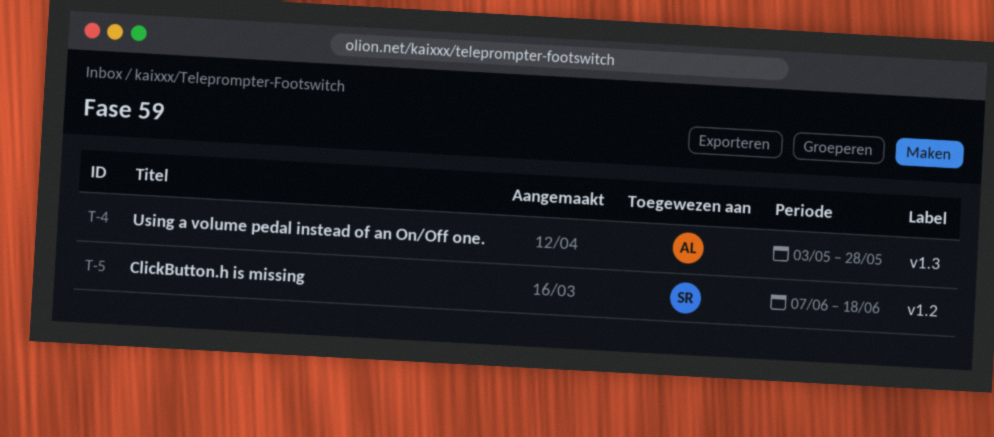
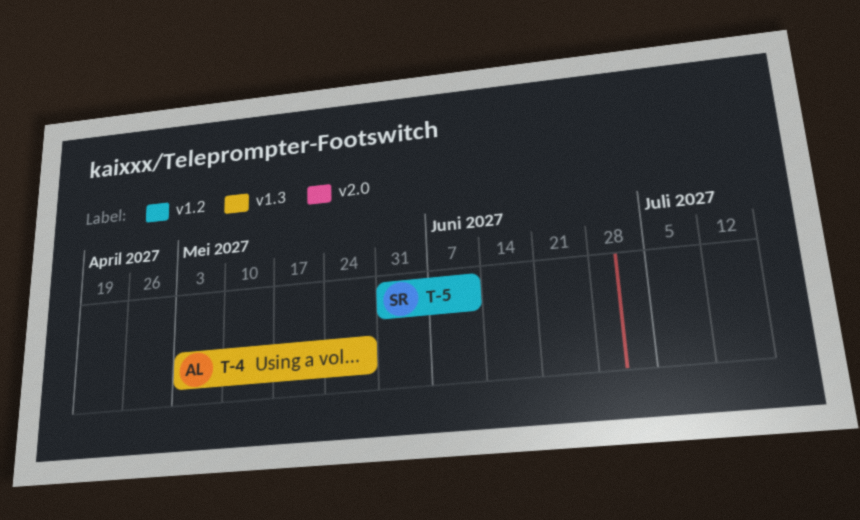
T-5, start: Jun 7 -> May 31
T-5, due: Jun 18 -> Jun 11

